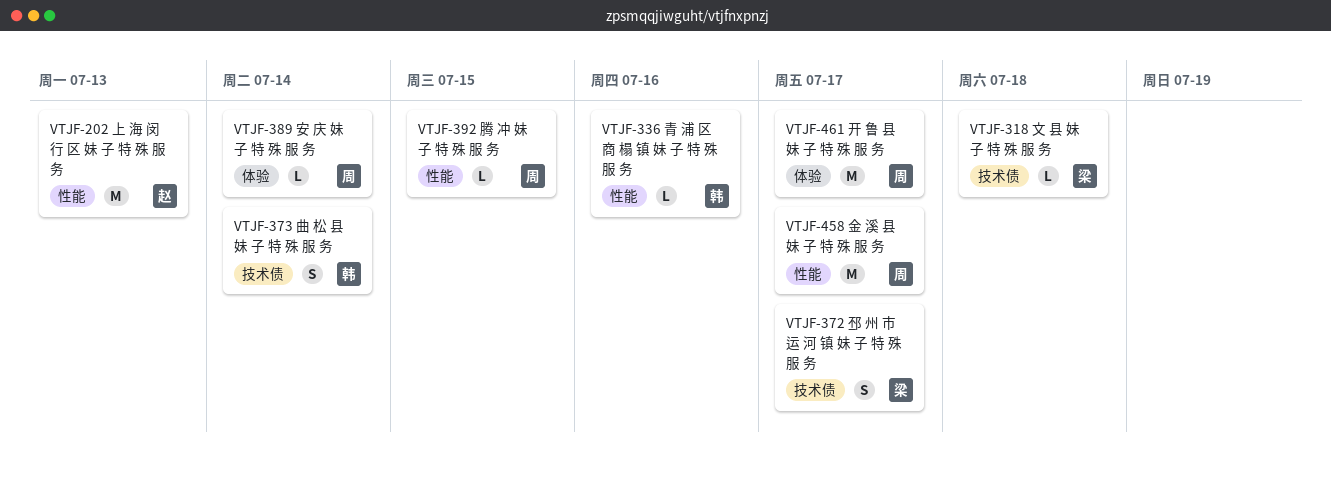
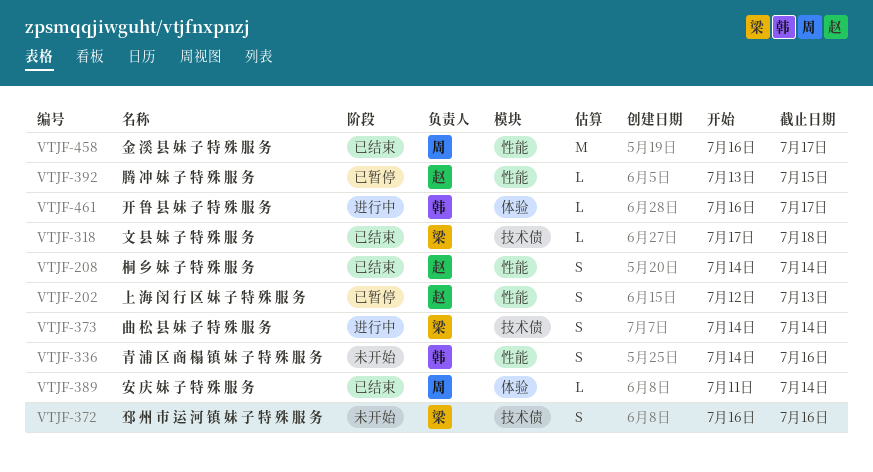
VTJF-202, estimate: M -> S
VTJF-208: none -> present
VTJF-336, estimate: L -> S
VTJF-372, due: Jul 17 -> Jul 16
VTJF-373, owner: 韩 -> 梁
VTJF-392, owner: 周 -> 赵
VTJF-461, owner: 周 -> 韩
VTJF-461, estimate: M -> L

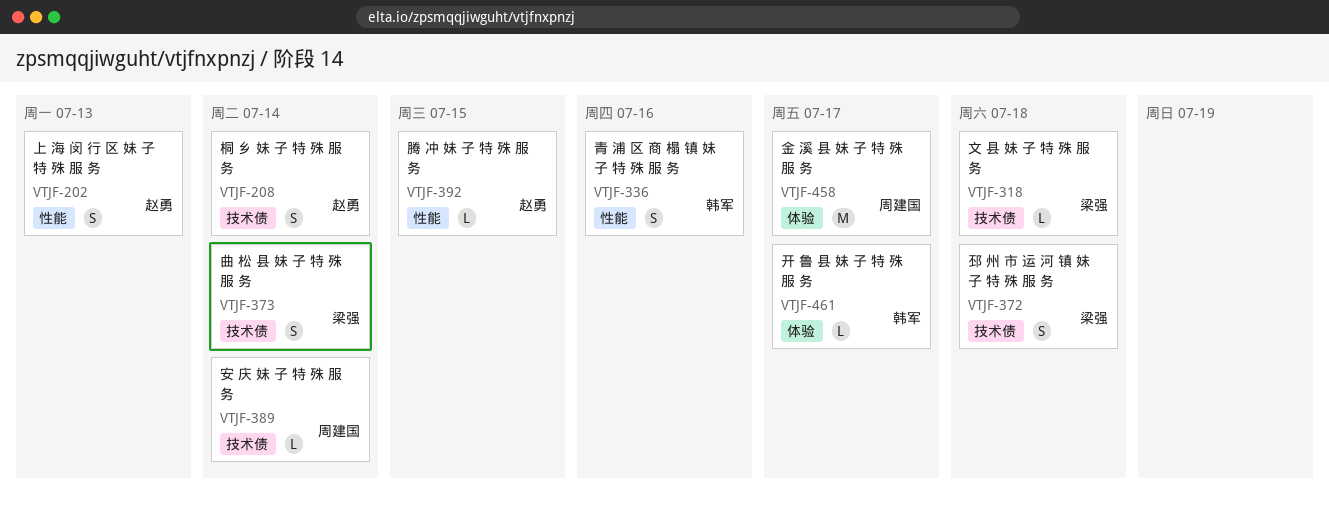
VTJF-208, label: 性能 -> 技术债
VTJF-372, due: Jul 16 -> Jul 18
VTJF-389, label: 体验 -> 技术债
VTJF-458, label: 性能 -> 体验

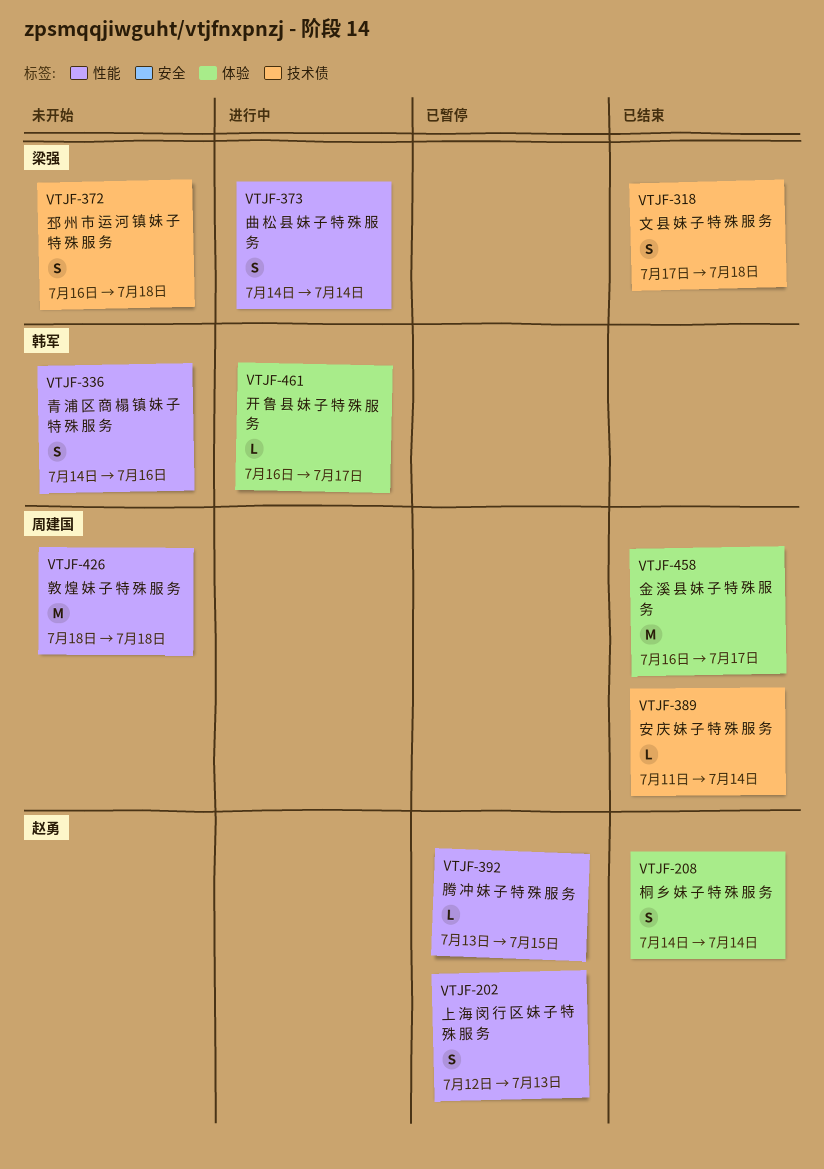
VTJF-208, label: 技术债 -> 体验
VTJF-318, estimate: L -> S
VTJF-373, label: 技术债 -> 性能
VTJF-426: none -> present

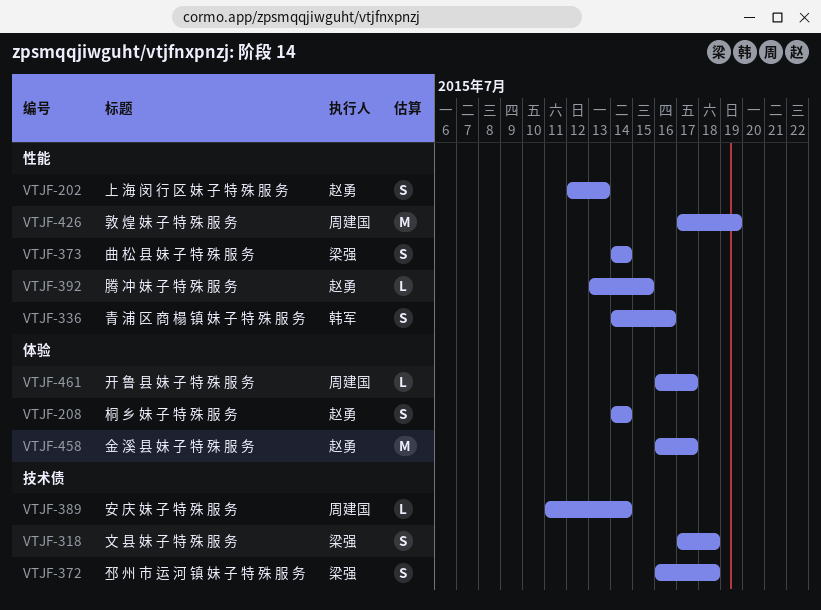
VTJF-426, start: Jul 18 -> Jul 17
VTJF-426, due: Jul 18 -> Jul 19
VTJF-458, owner: 周建国 -> 赵勇
VTJF-461, owner: 韩军 -> 周建国

